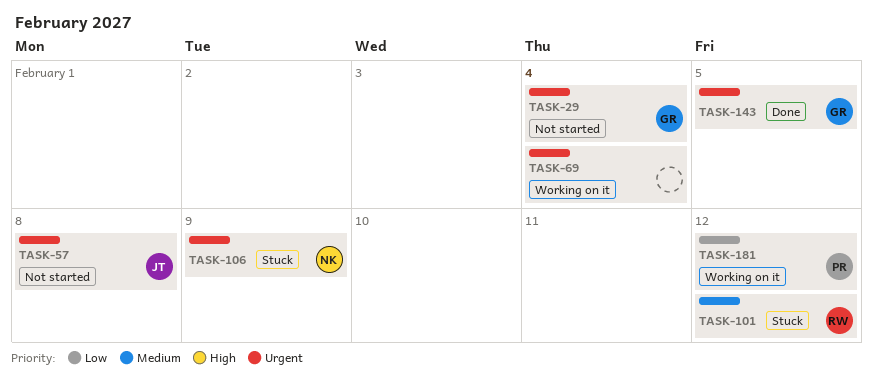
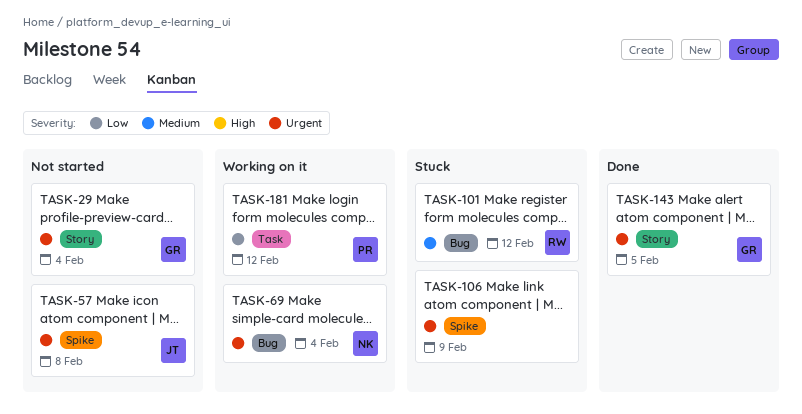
TASK-69, owner: none -> NK
TASK-106, owner: NK -> none

